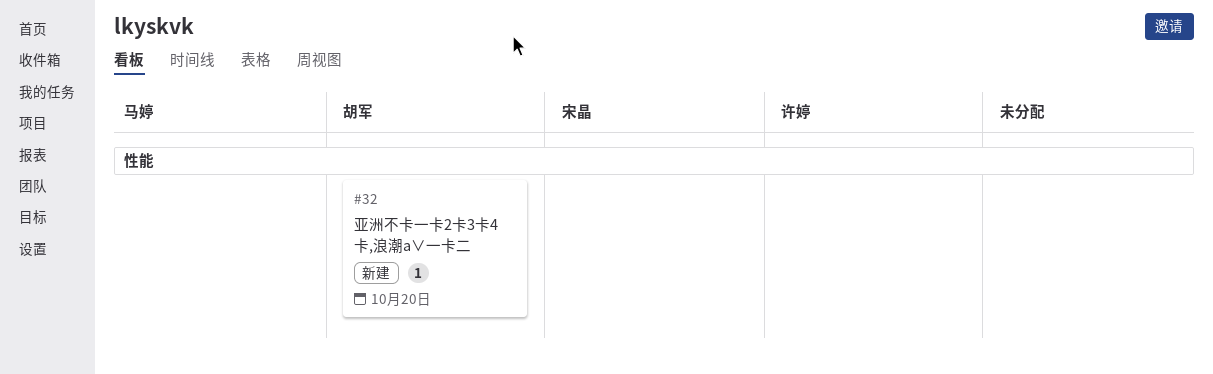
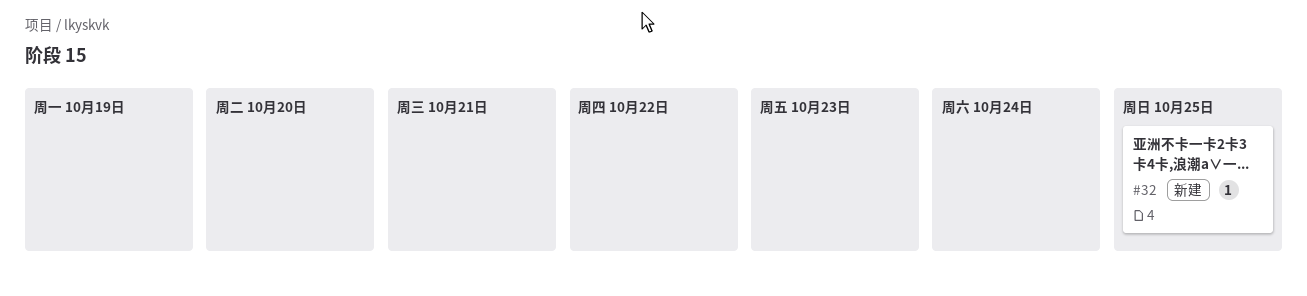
#32, due: Oct 20 -> Oct 25

